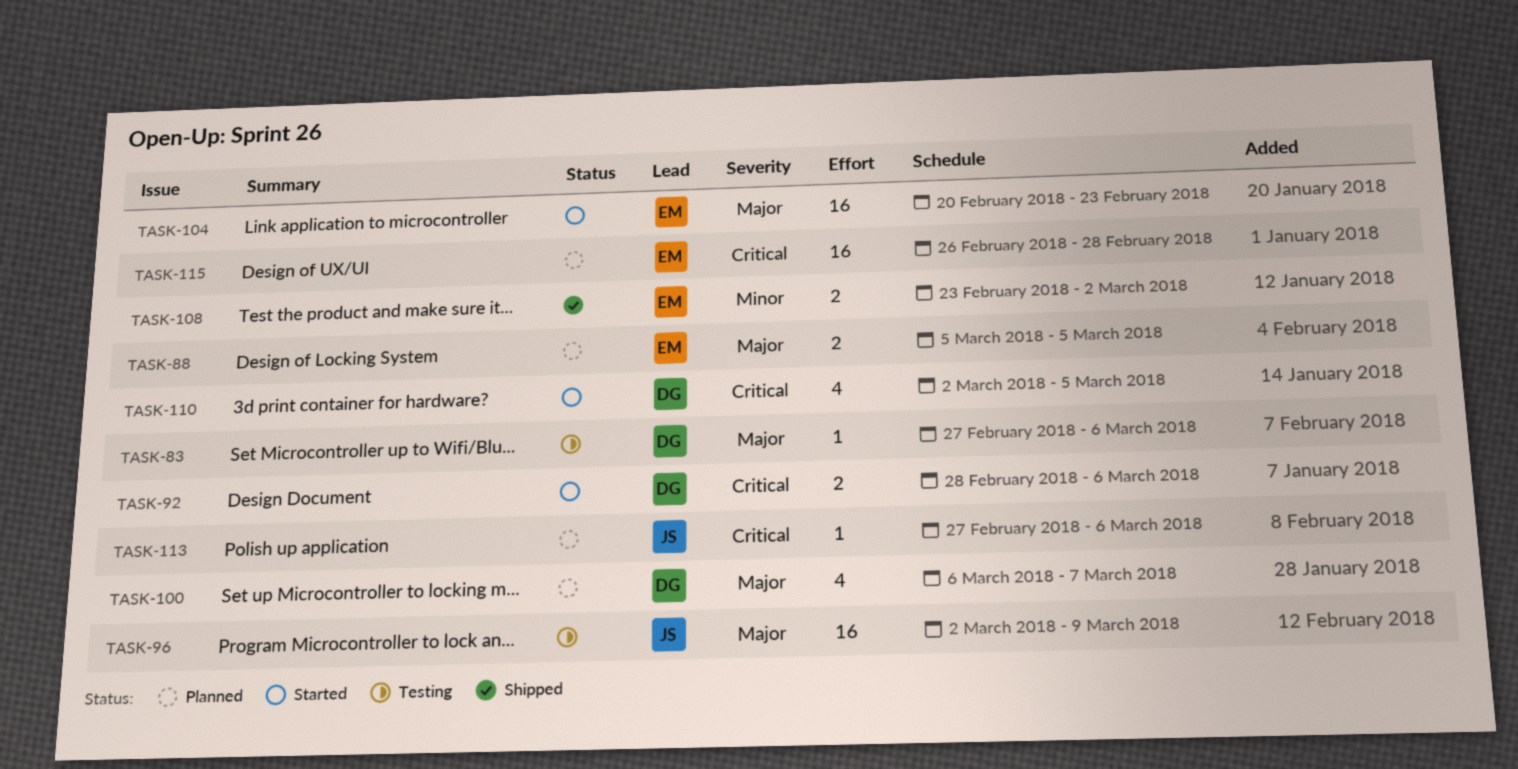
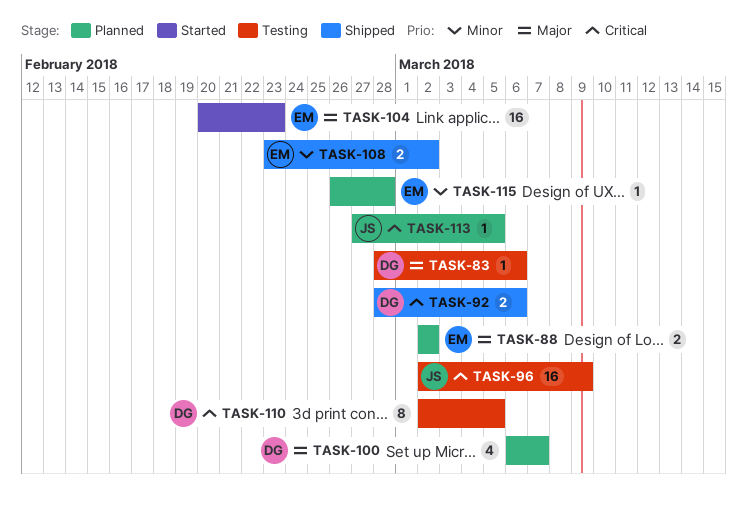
TASK-83, start: Feb 27 -> Feb 28
TASK-88, start: Mar 5 -> Mar 2
TASK-88, due: Mar 5 -> Mar 2
TASK-92, status: Started -> Shipped
TASK-96, priority: Major -> Critical
TASK-110, status: Started -> Testing
TASK-110, estimate: 4 -> 8
TASK-113, due: Mar 6 -> Mar 5
TASK-115, priority: Critical -> Minor
TASK-115, estimate: 16 -> 1

